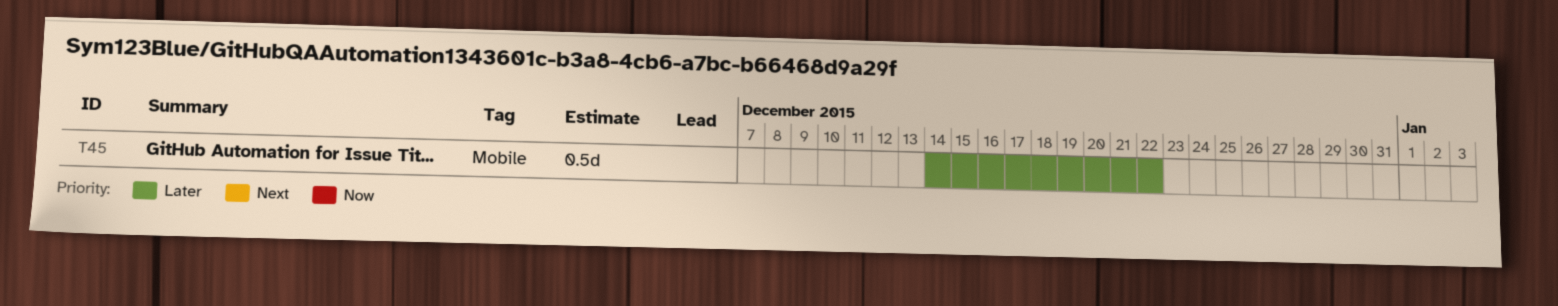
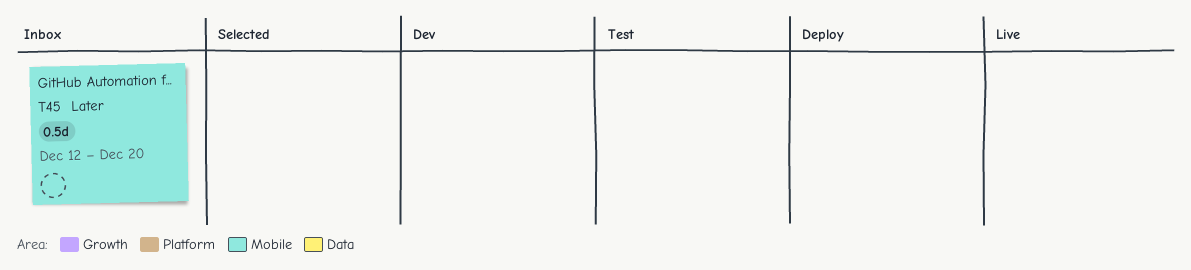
T45, start: Dec 14 -> Dec 12
T45, due: Dec 22 -> Dec 20

